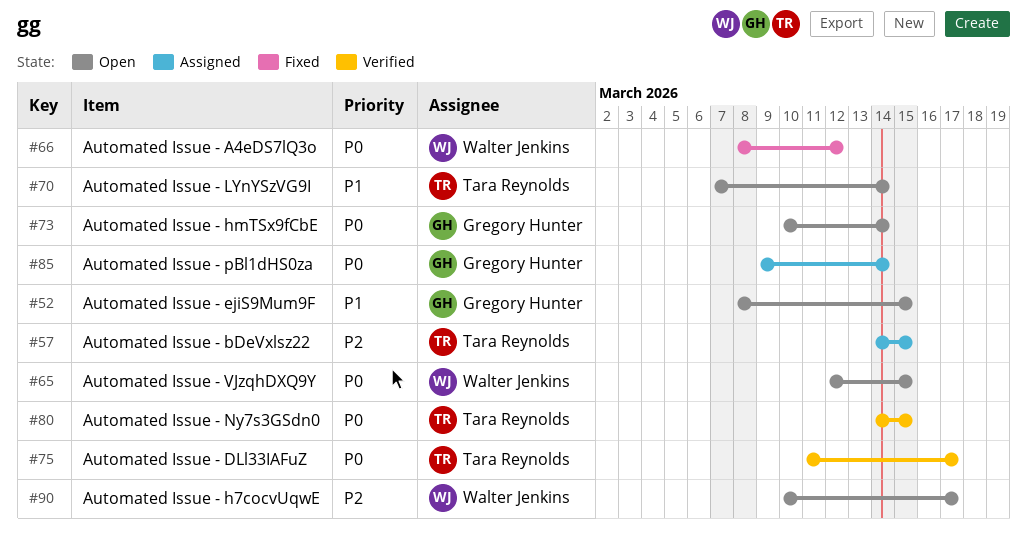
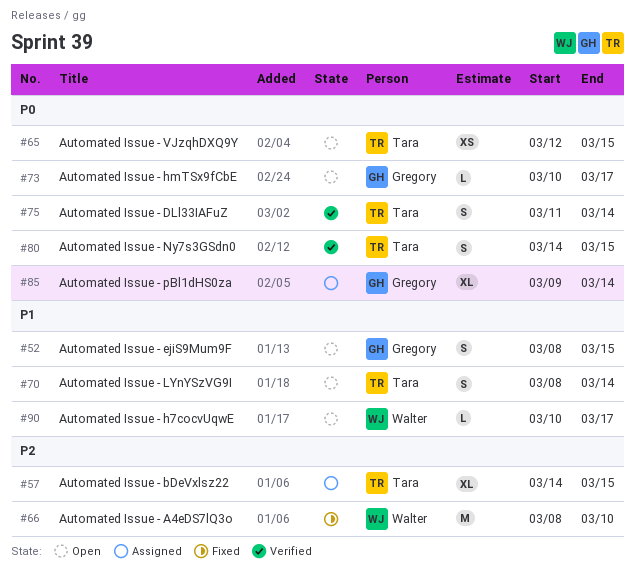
#65, owner: Walter Jenkins -> Tara Reynolds
#66, priority: P0 -> P2
#66, due: Mar 12 -> Mar 10
#70, start: Mar 7 -> Mar 8
#73, due: Mar 14 -> Mar 17
#75, due: Mar 17 -> Mar 14
#90, priority: P2 -> P1

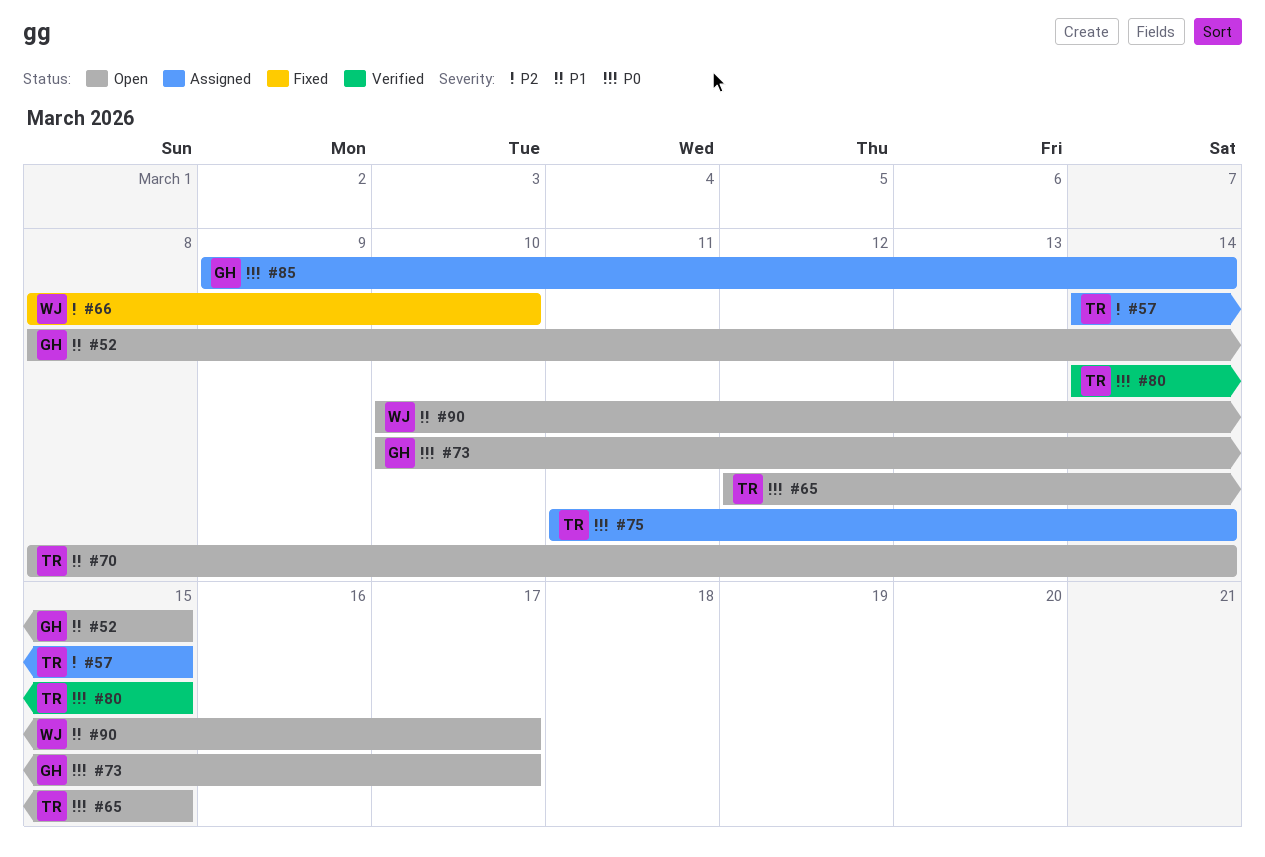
#75, status: Verified -> Assigned

